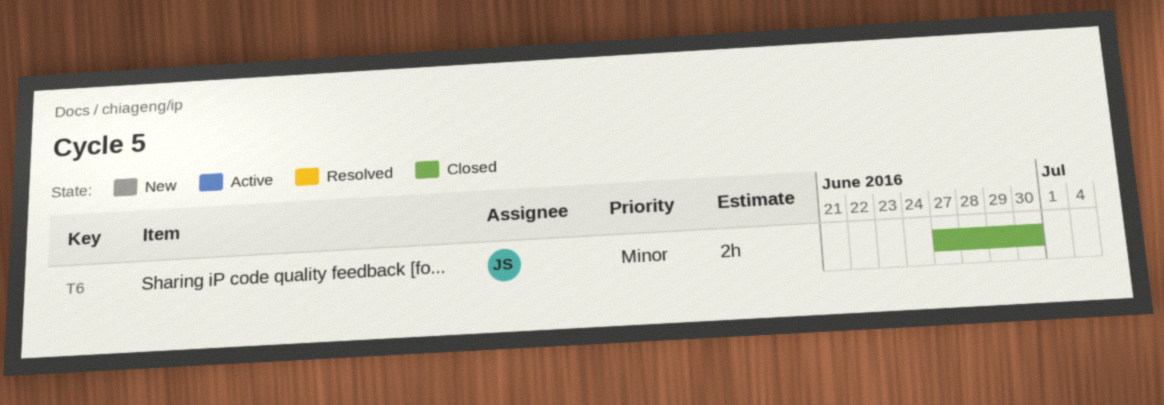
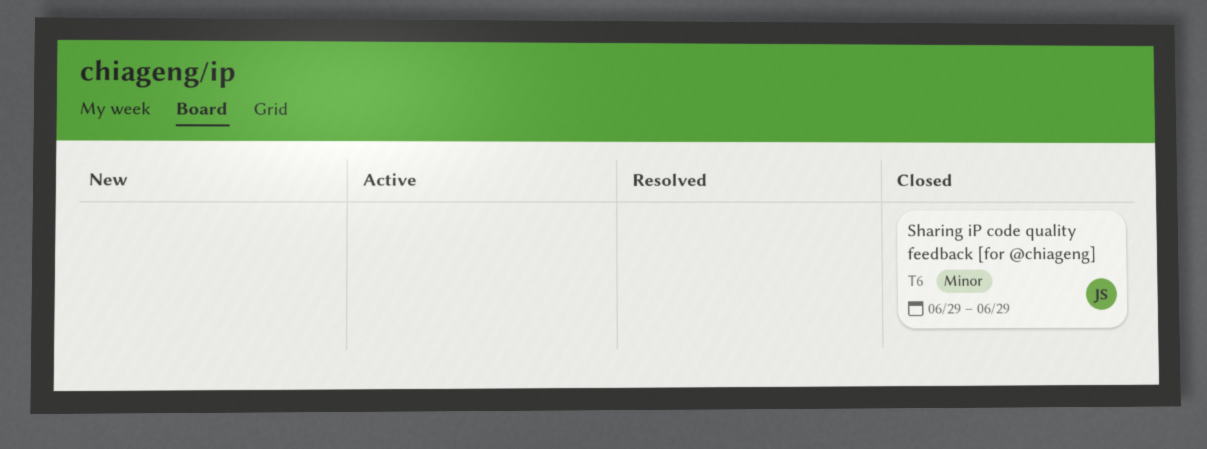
T6, start: Jun 27 -> Jun 29
T6, due: Jun 30 -> Jun 29

